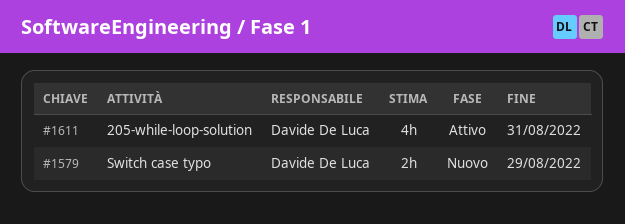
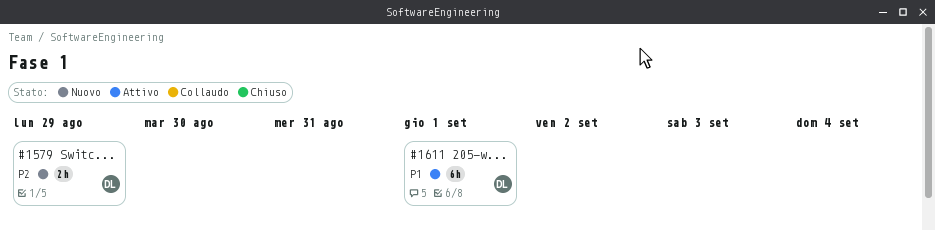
#1611, estimate: 4h -> 6h
#1611, due: Aug 31 -> Sep 1

